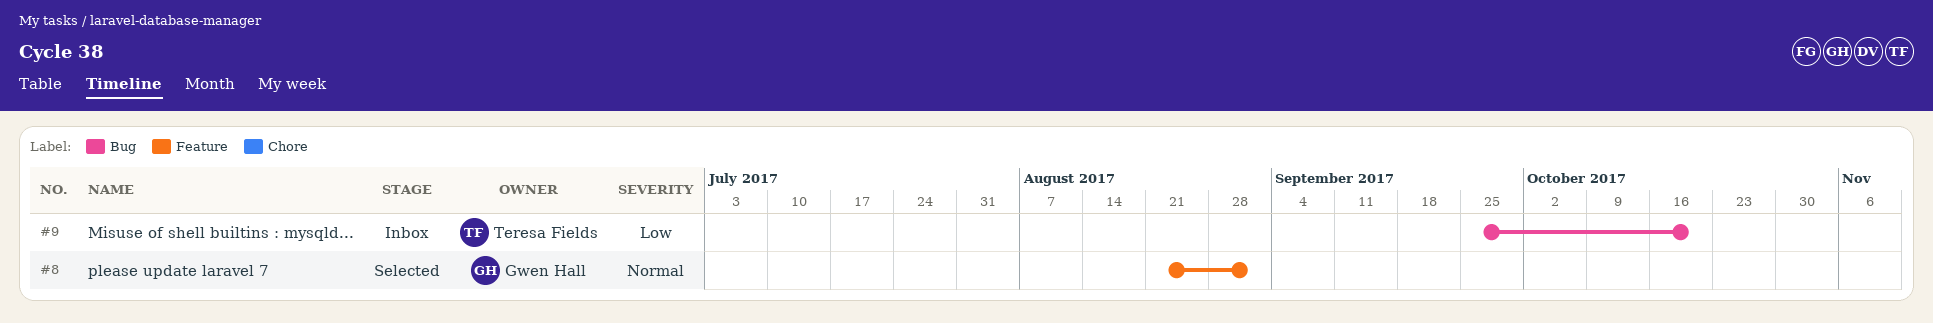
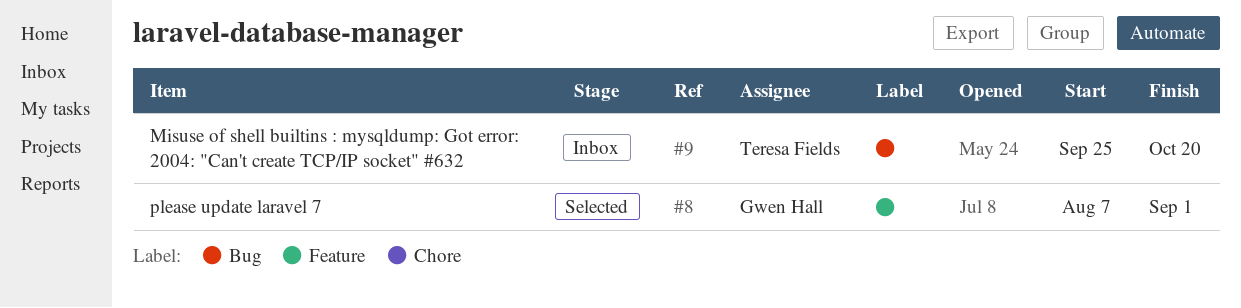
#8, start: Aug 21 -> Aug 7

